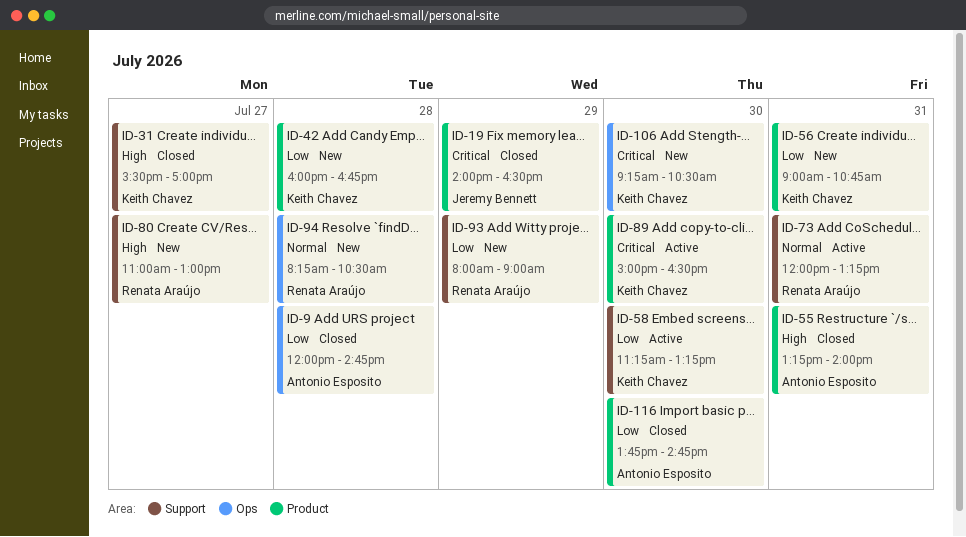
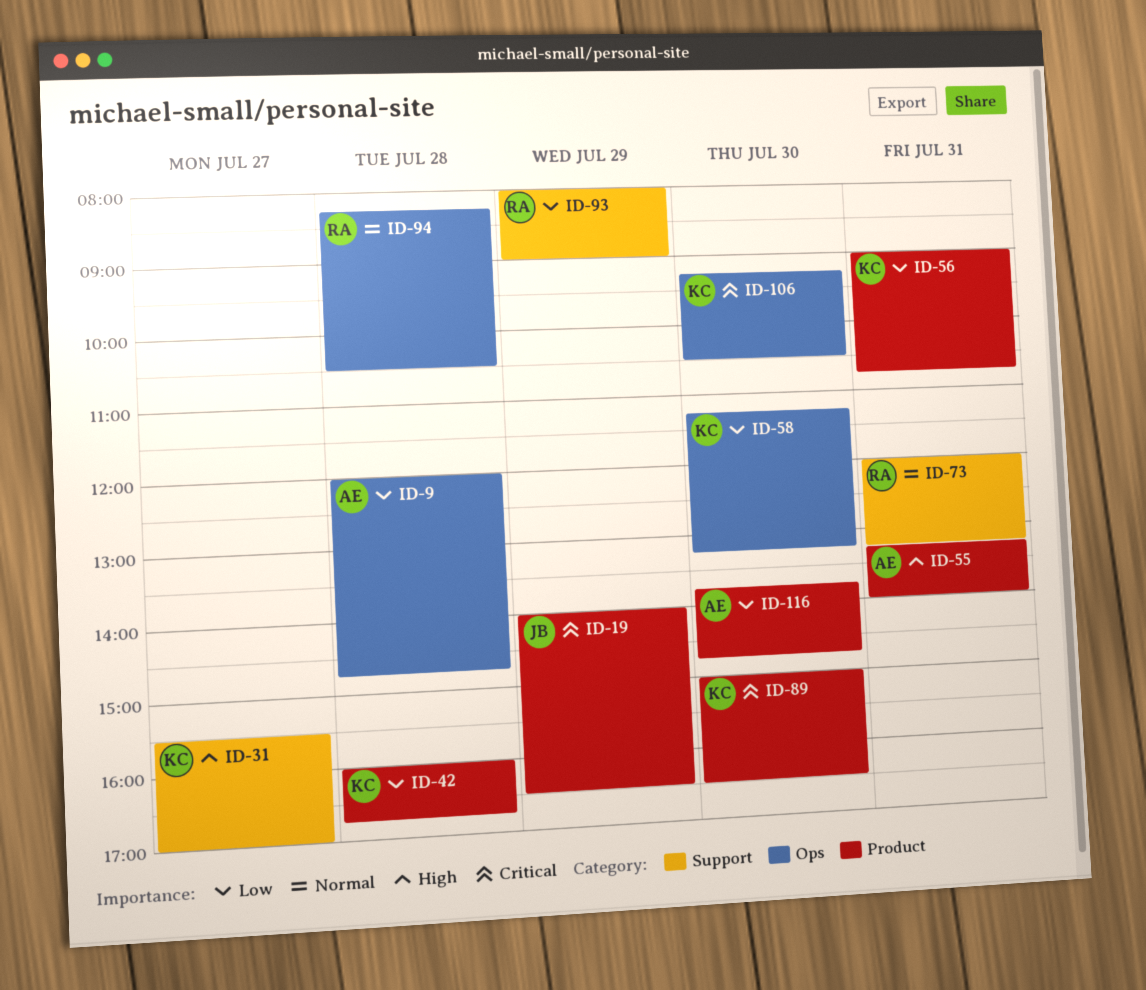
ID-58, label: Support -> Ops
ID-80: present -> none

